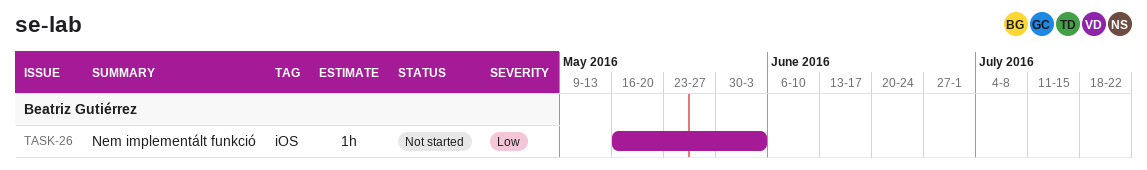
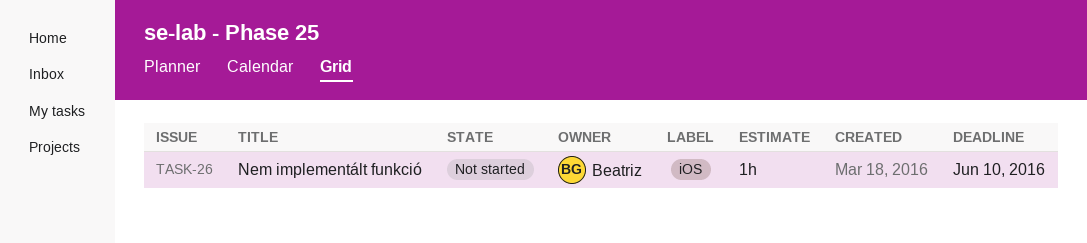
TASK-26, due: Jun 3 -> Jun 10

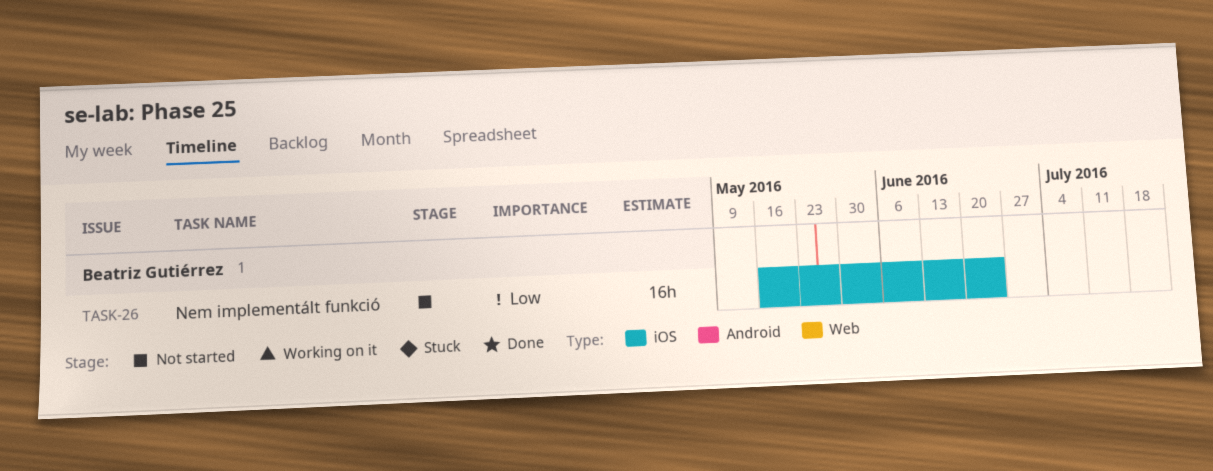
TASK-26, estimate: 1h -> 16h
TASK-26, due: Jun 10 -> Jun 24

